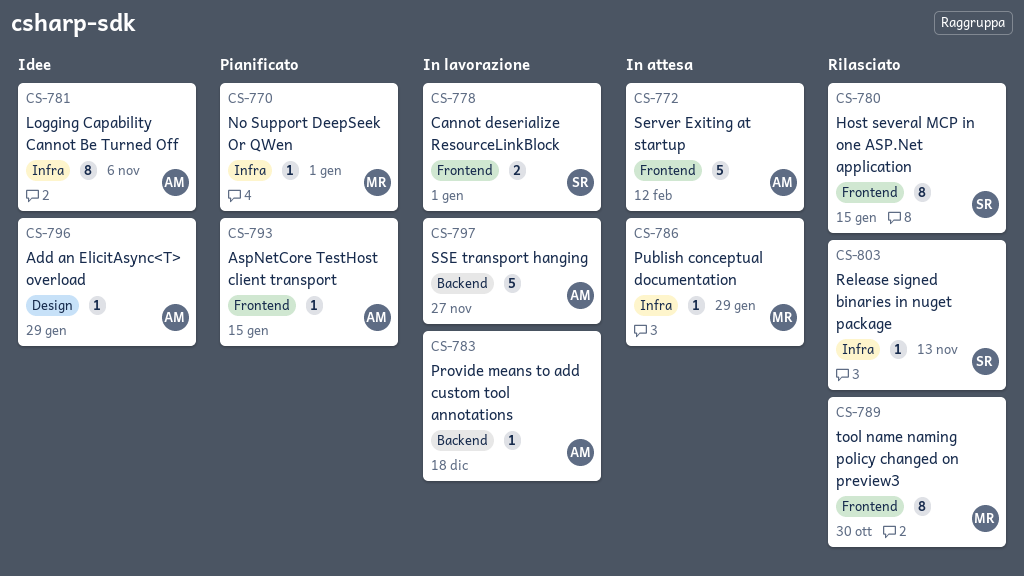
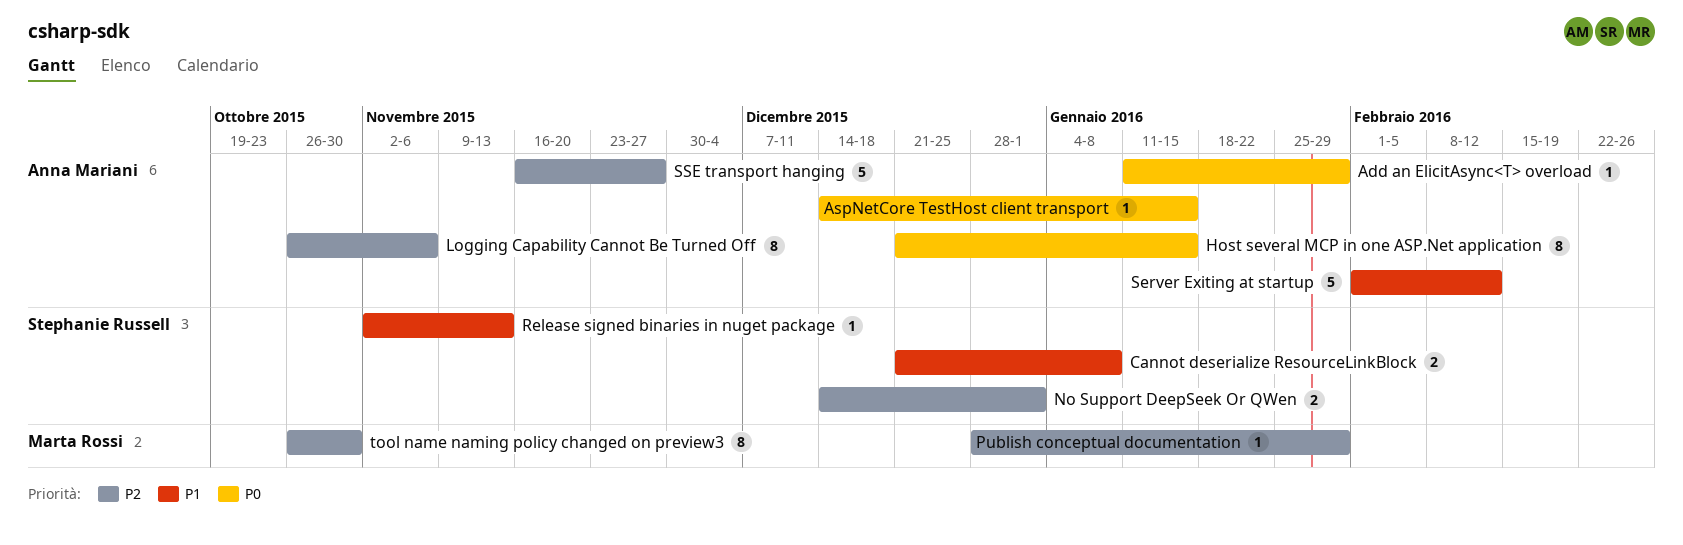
Cannot deserialize ResourceLinkBlock, due: Jan 1 -> Jan 8
Host several MCP in one ASP.Net application, owner: Stephanie Russell -> Anna Mariani
No Support DeepSeek Or QWen, owner: Marta Rossi -> Stephanie Russell
No Support DeepSeek Or QWen, estimate: 1 -> 2
Provide means to add custom tool annotations: present -> none

